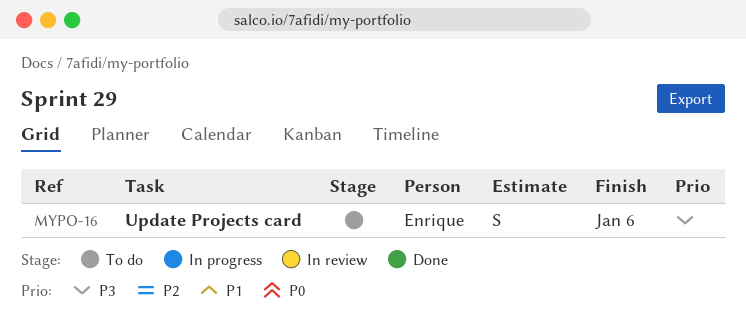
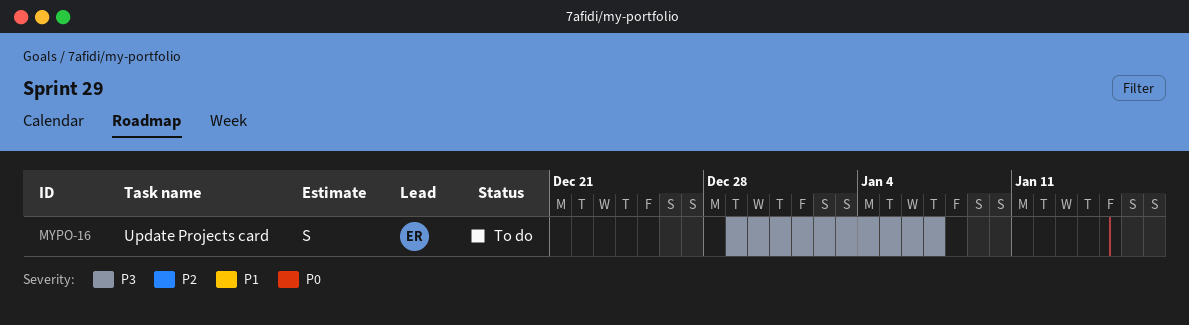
MYPO-16, due: Jan 6 -> Jan 7

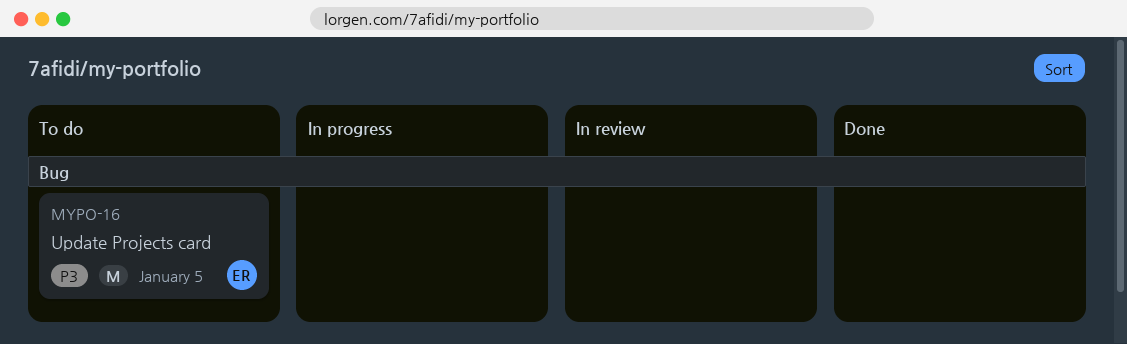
MYPO-16, estimate: S -> M
MYPO-16, due: Jan 7 -> Jan 5

